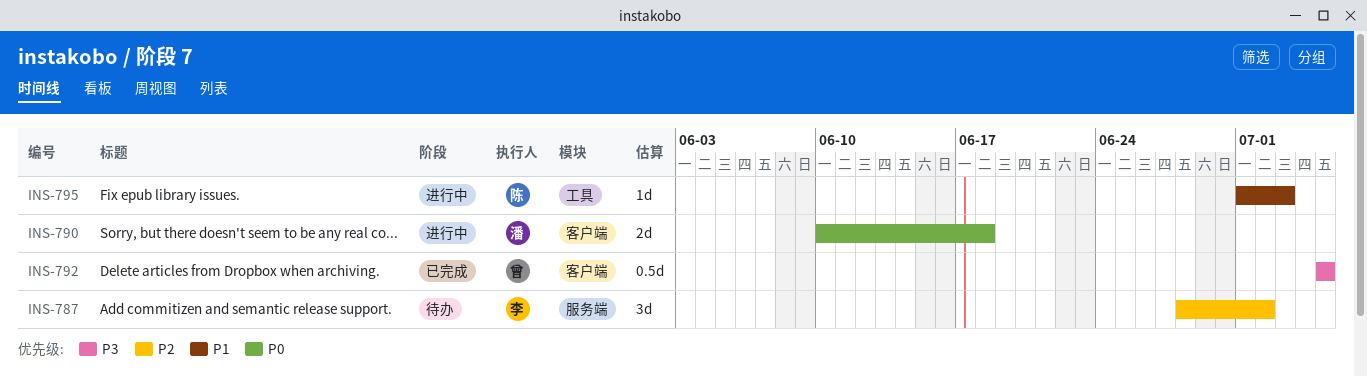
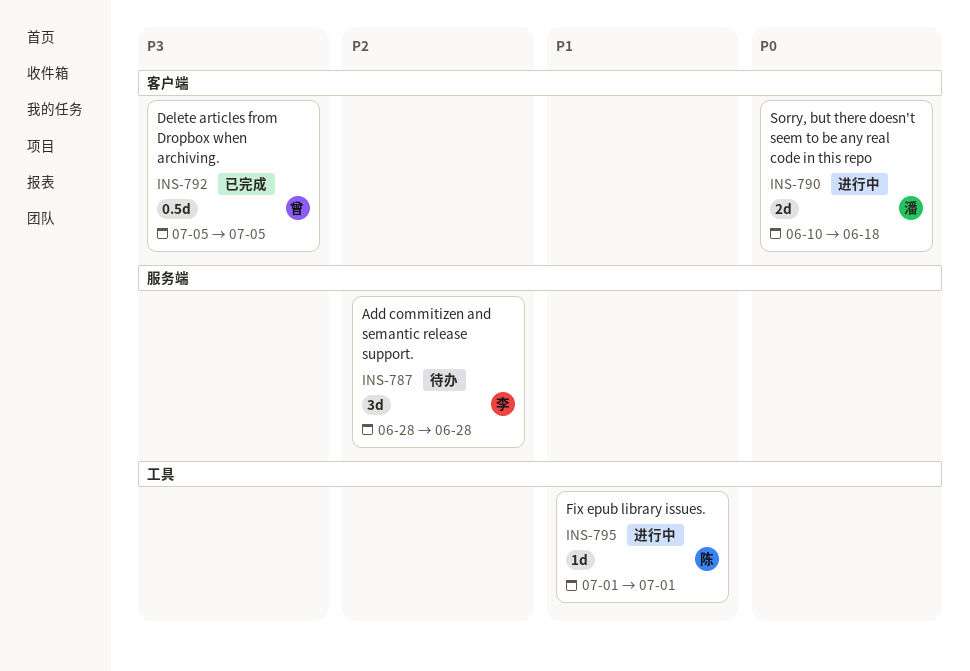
INS-787, due: Jul 2 -> Jun 28
INS-795, due: Jul 3 -> Jul 1

